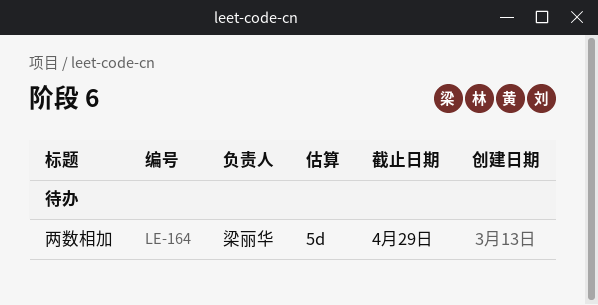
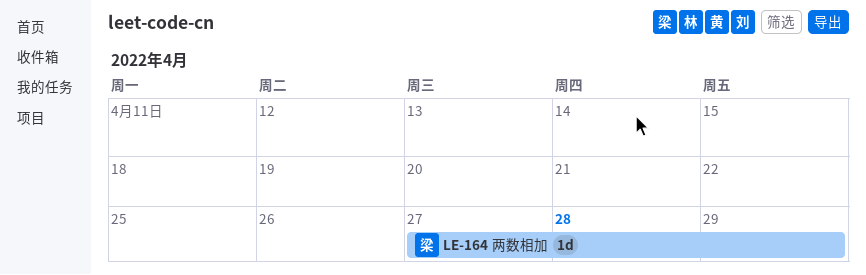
LE-164, estimate: 5d -> 1d

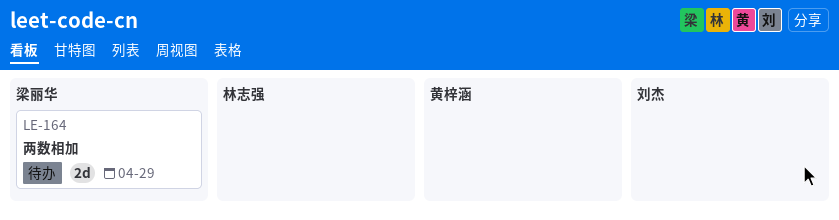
LE-164, estimate: 1d -> 2d

